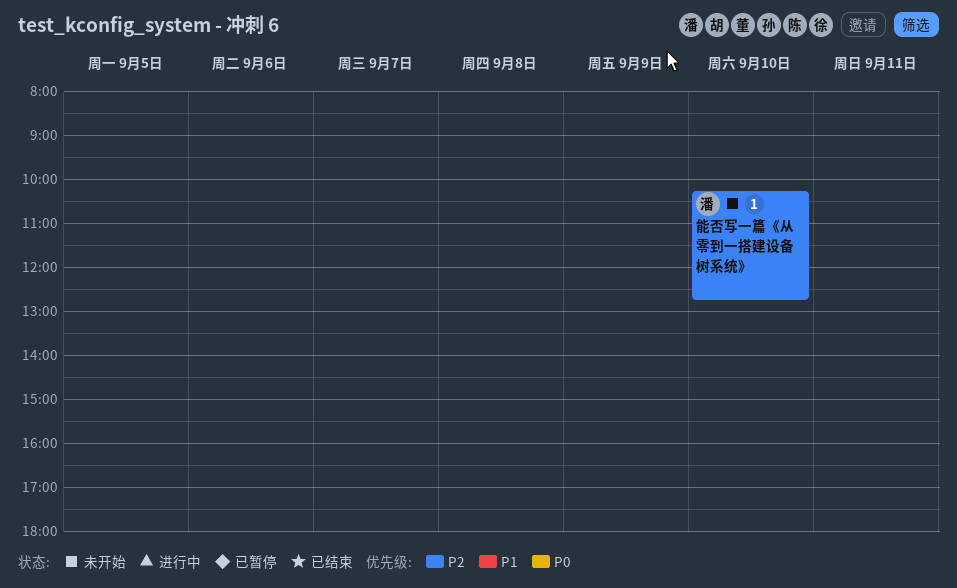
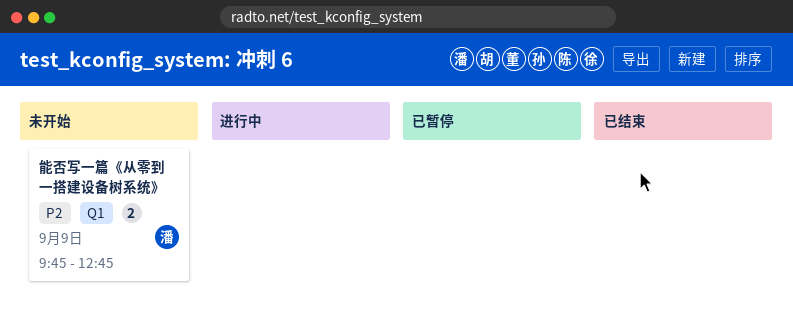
能否写一篇《从零到一搭建设备树系统》, estimate: 1 -> 2
能否写一篇《从零到一搭建设备树系统》, day: Sep 10 -> Sep 9
能否写一篇《从零到一搭建设备树系统》, begins: 10:15 -> 09:45

